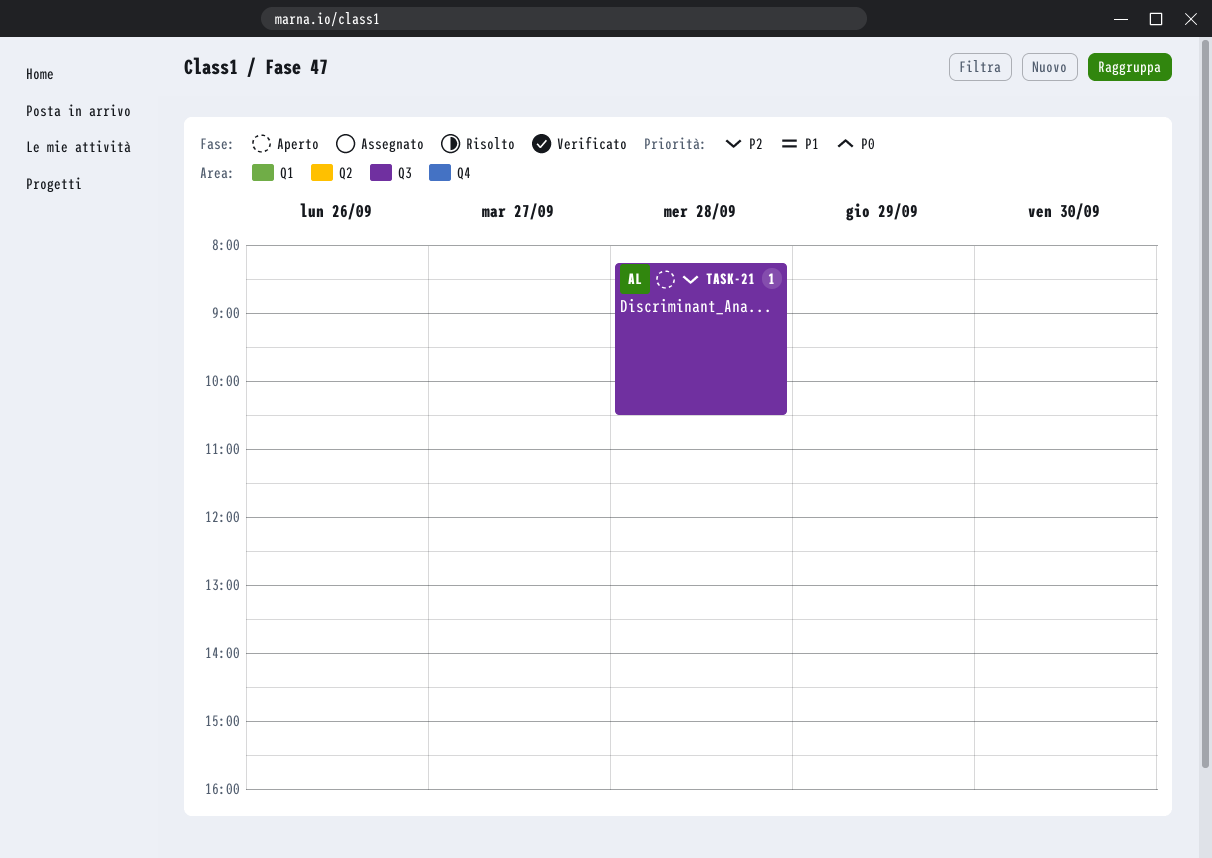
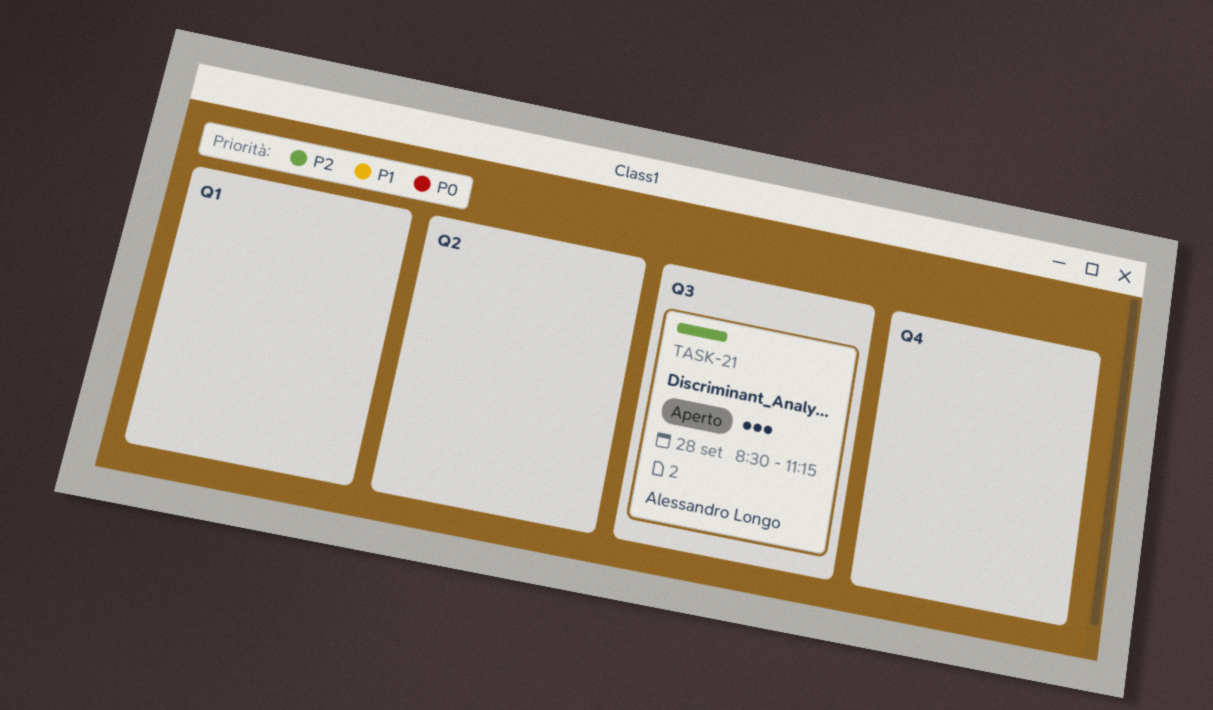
TASK-21, estimate: 1 -> 3
TASK-21, begins: 08:15 -> 08:30
TASK-21, ends: 10:30 -> 11:15

